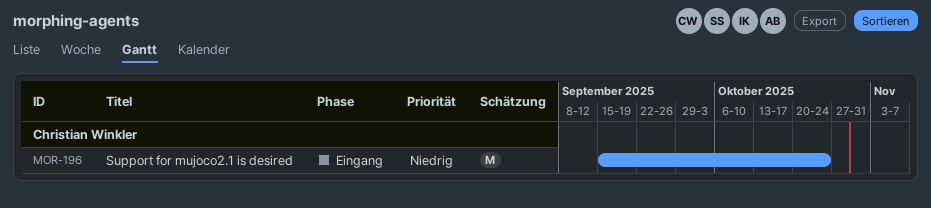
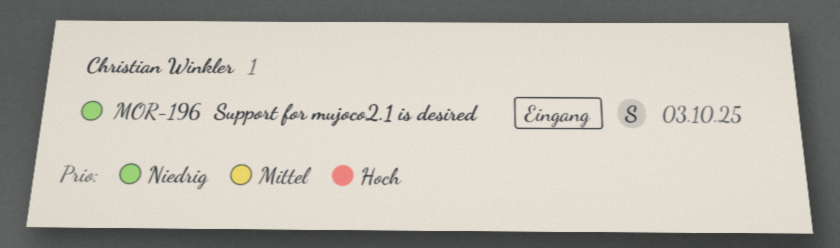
MOR-196, estimate: M -> S
MOR-196, due: Oct 24 -> Oct 3

